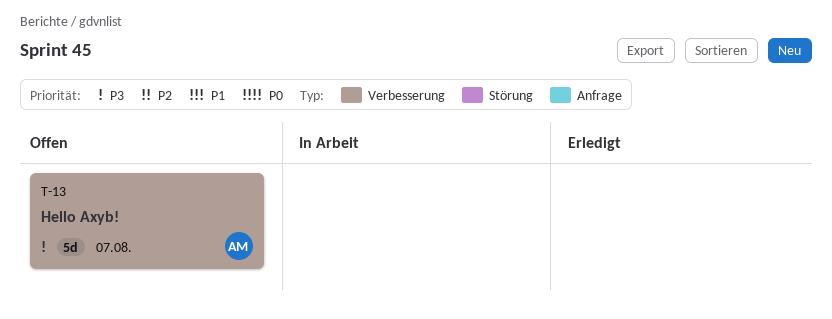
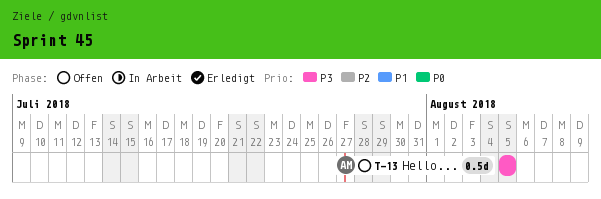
T-13, estimate: 5d -> 0.5d
T-13, due: Aug 7 -> Aug 5

